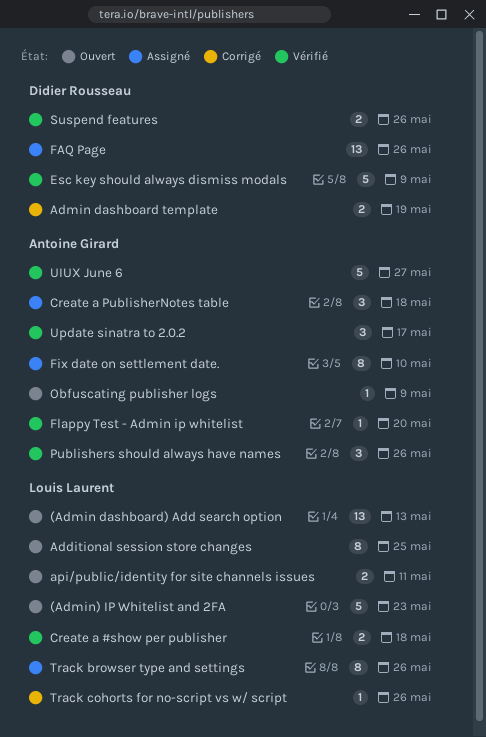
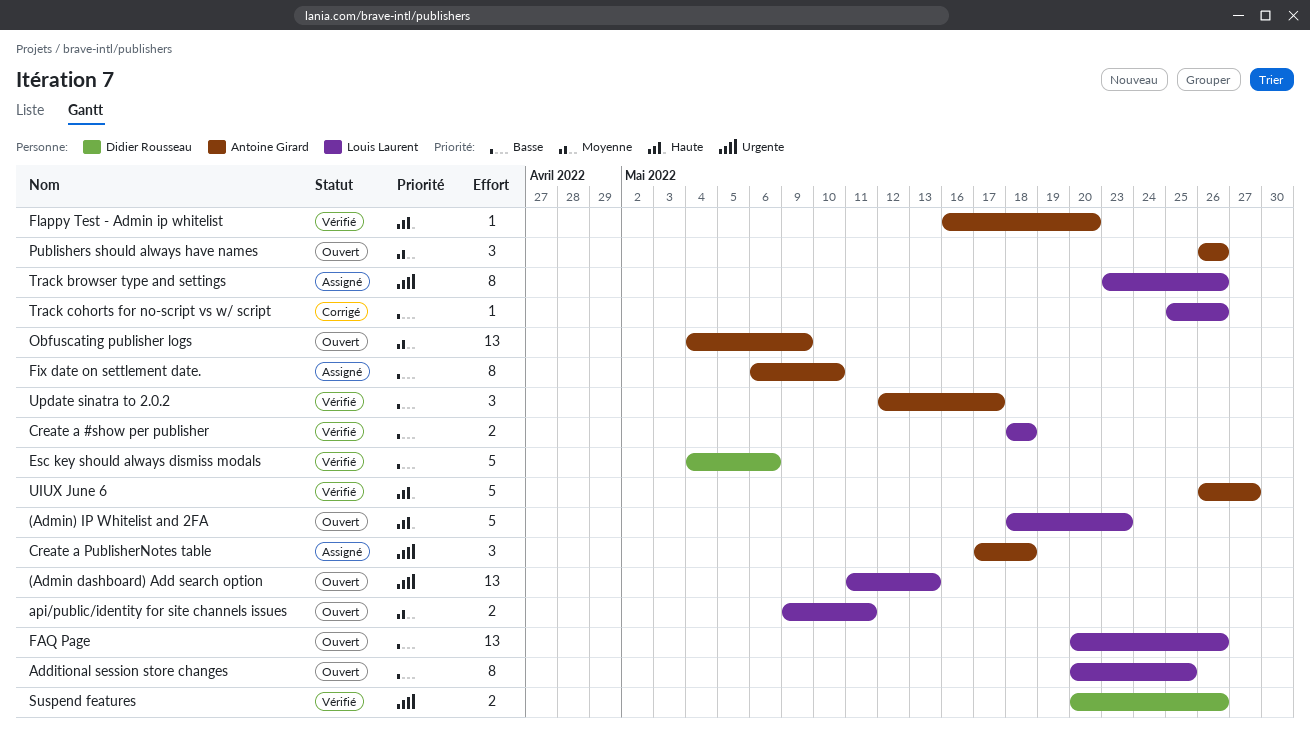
Admin dashboard template: present -> none
Esc key should always dismiss modals, due: May 9 -> May 6
FAQ Page, status: Assigné -> Ouvert
FAQ Page, owner: Didier Rousseau -> Louis Laurent
Obfuscating publisher logs, estimate: 1 -> 13
Publishers should always have names, status: Vérifié -> Ouvert

